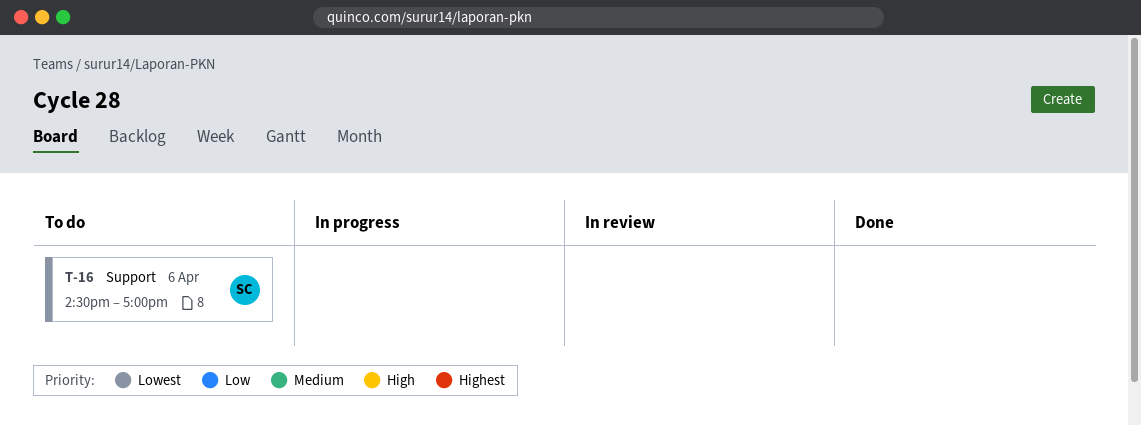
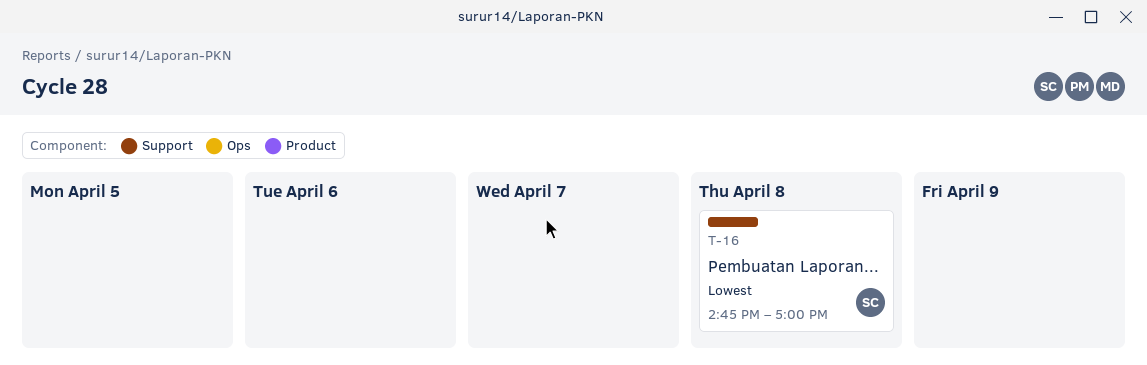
T-16, day: Apr 6 -> Apr 8
T-16, begins: 14:30 -> 14:45

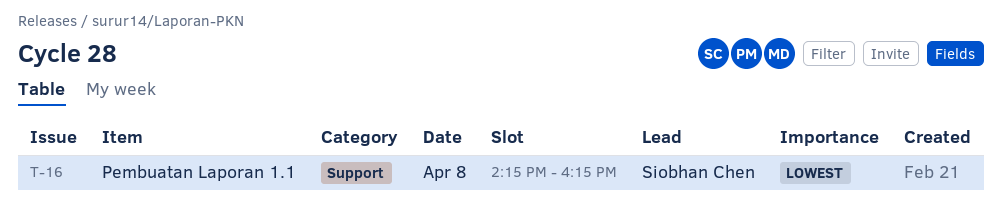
T-16, begins: 14:45 -> 14:15
T-16, ends: 17:00 -> 16:15

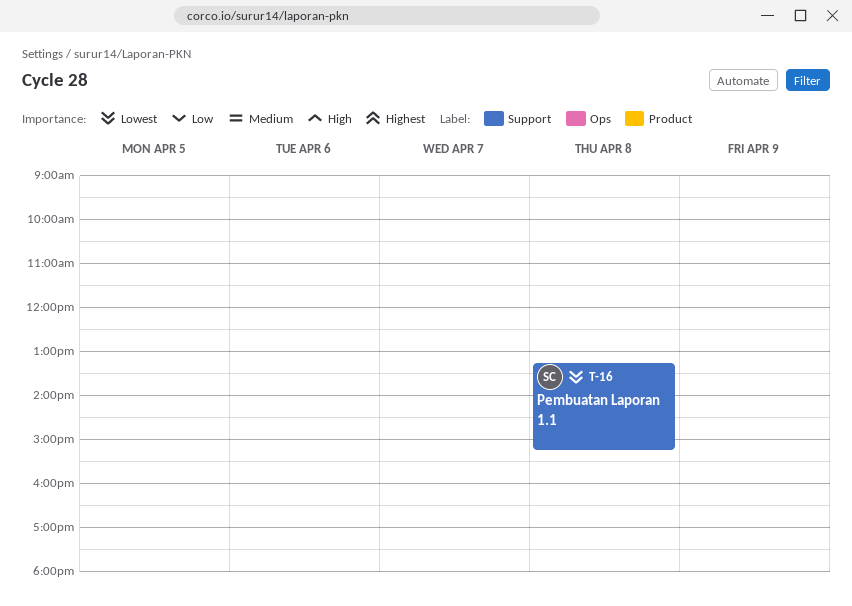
T-16, begins: 14:15 -> 13:15
T-16, ends: 16:15 -> 15:15

